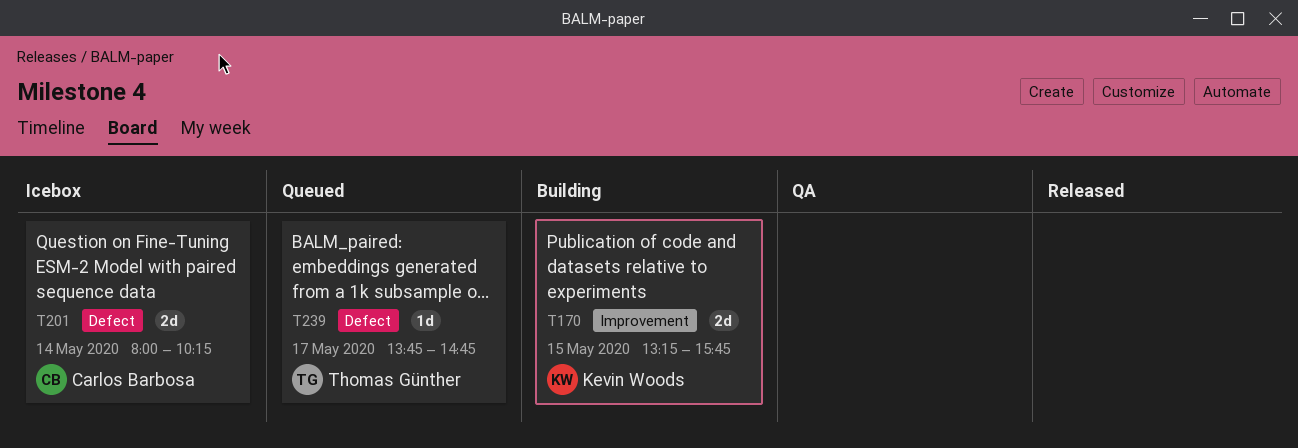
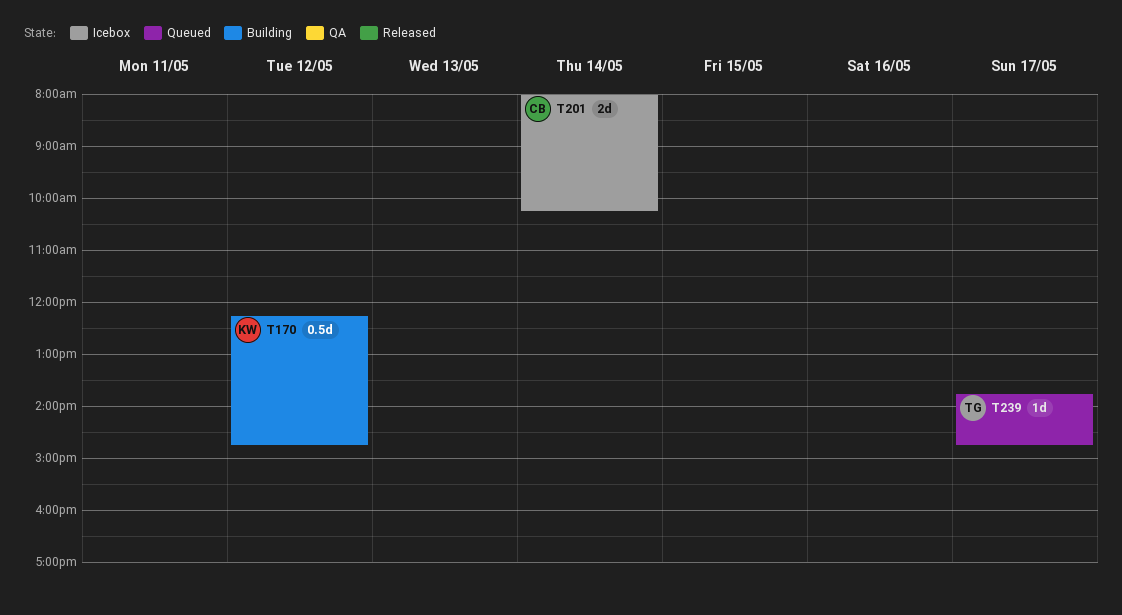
T170, estimate: 2d -> 0.5d
T170, day: May 15 -> May 12
T170, begins: 13:15 -> 12:15
T170, ends: 15:45 -> 14:45

